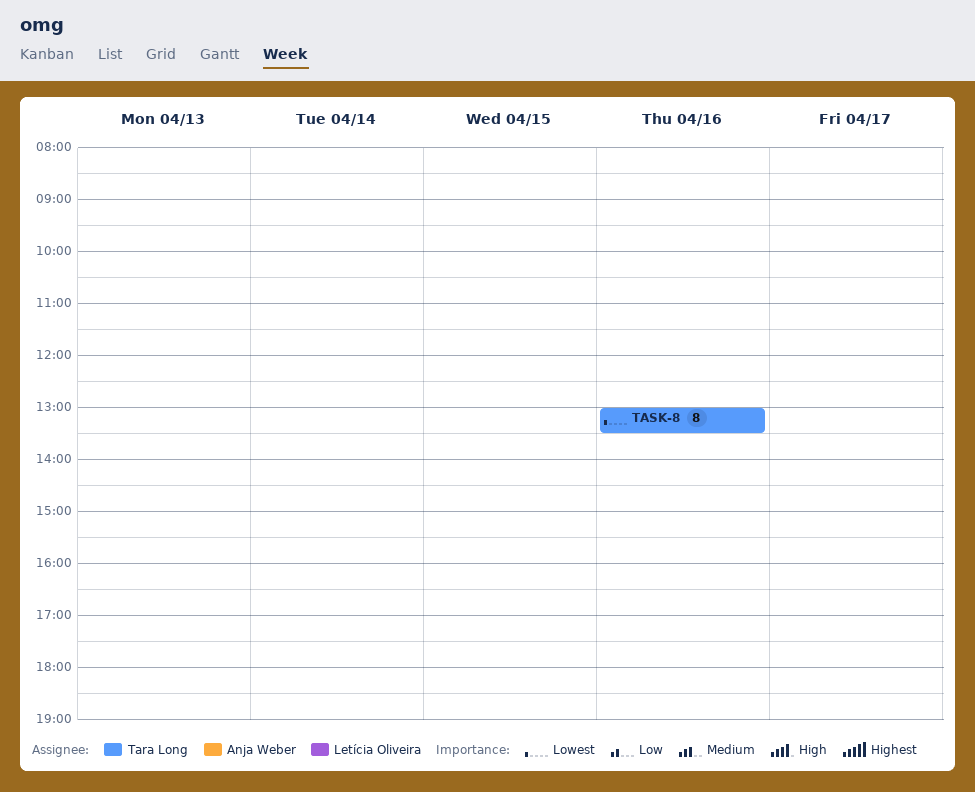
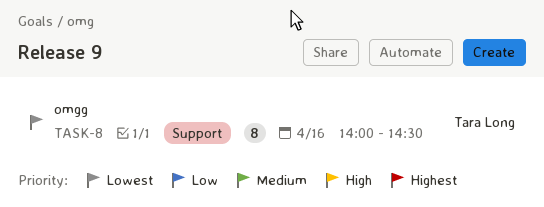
TASK-8, begins: 13:00 -> 14:00
TASK-8, ends: 13:30 -> 14:30

